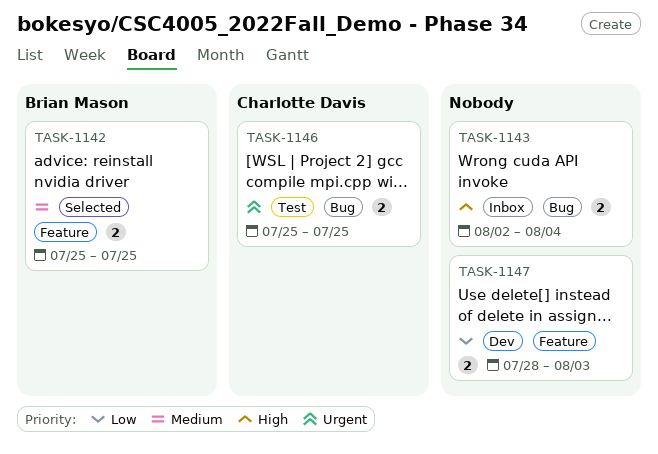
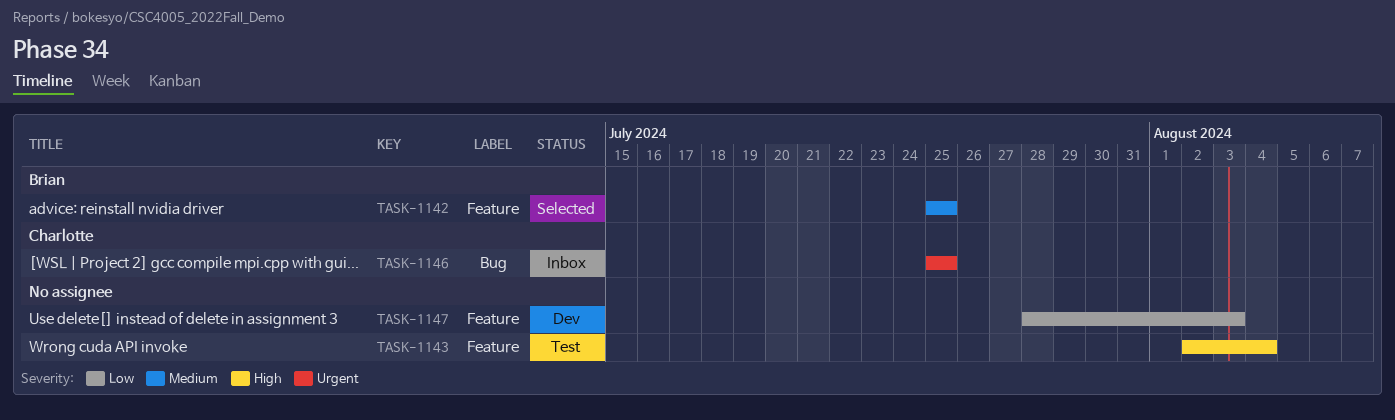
TASK-1143, status: Inbox -> Test
TASK-1143, label: Bug -> Feature
TASK-1146, status: Test -> Inbox

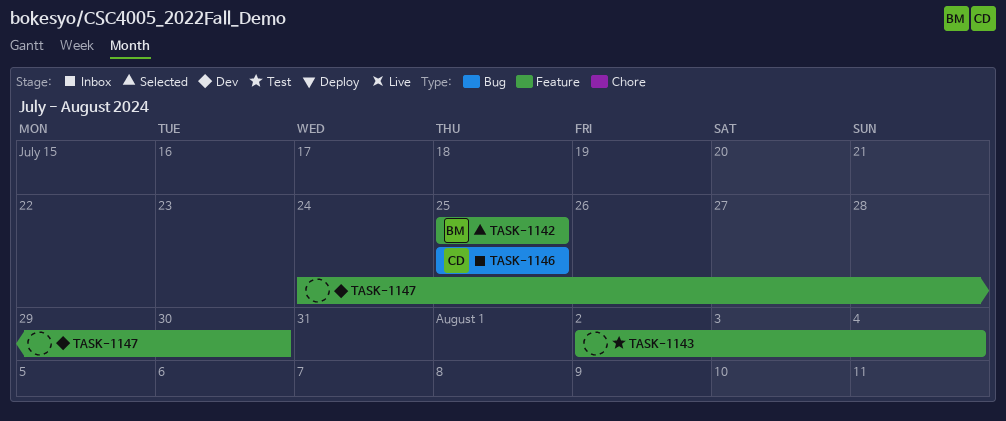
TASK-1147, start: Jul 28 -> Jul 24
TASK-1147, due: Aug 3 -> Jul 30

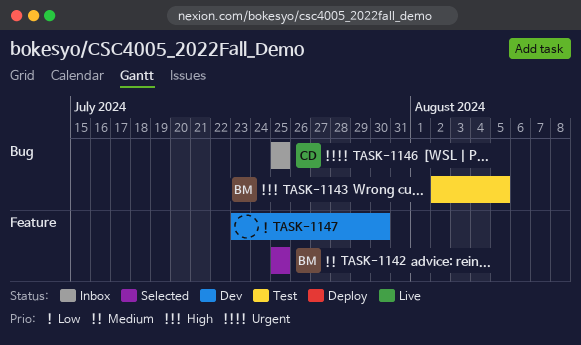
TASK-1143, owner: none -> BM
TASK-1143, label: Feature -> Bug
TASK-1143, due: Aug 4 -> Aug 5
TASK-1147, start: Jul 24 -> Jul 23

